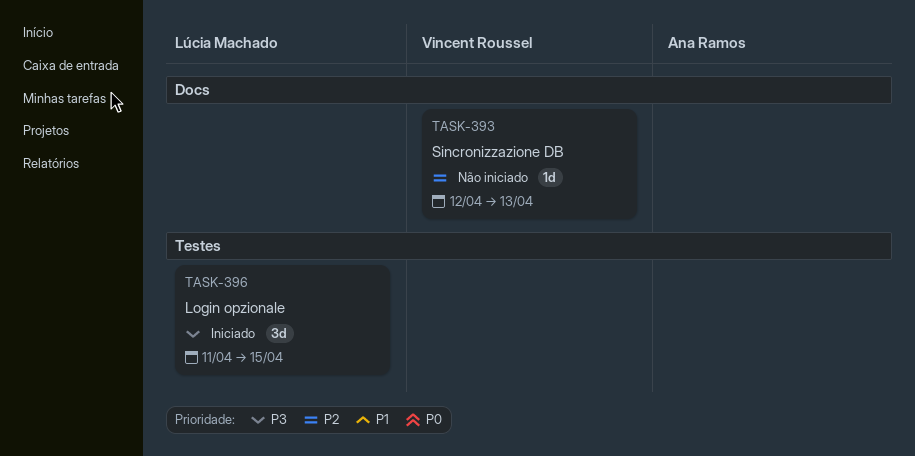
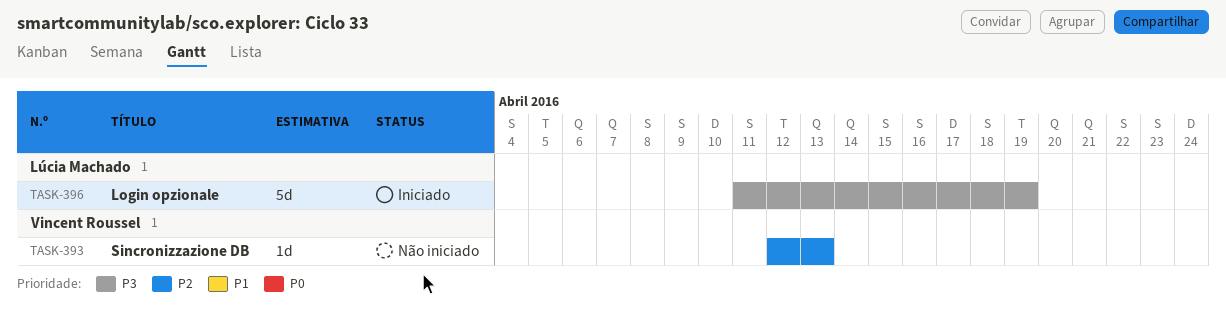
TASK-396, estimate: 3d -> 5d
TASK-396, due: Apr 15 -> Apr 19

